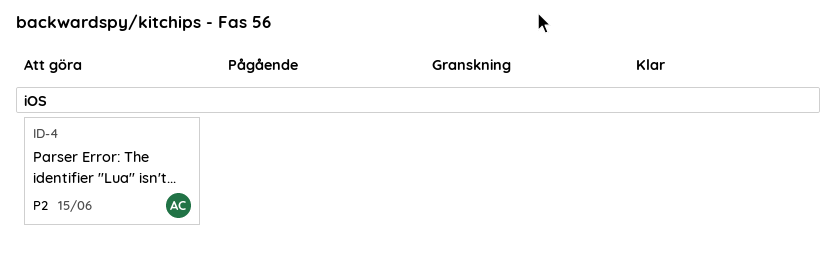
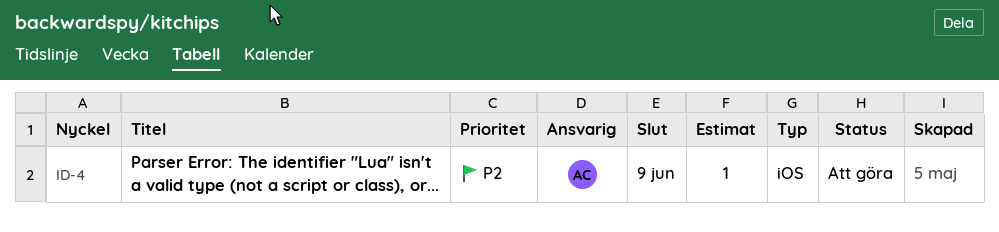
ID-4, due: Jun 15 -> Jun 9

